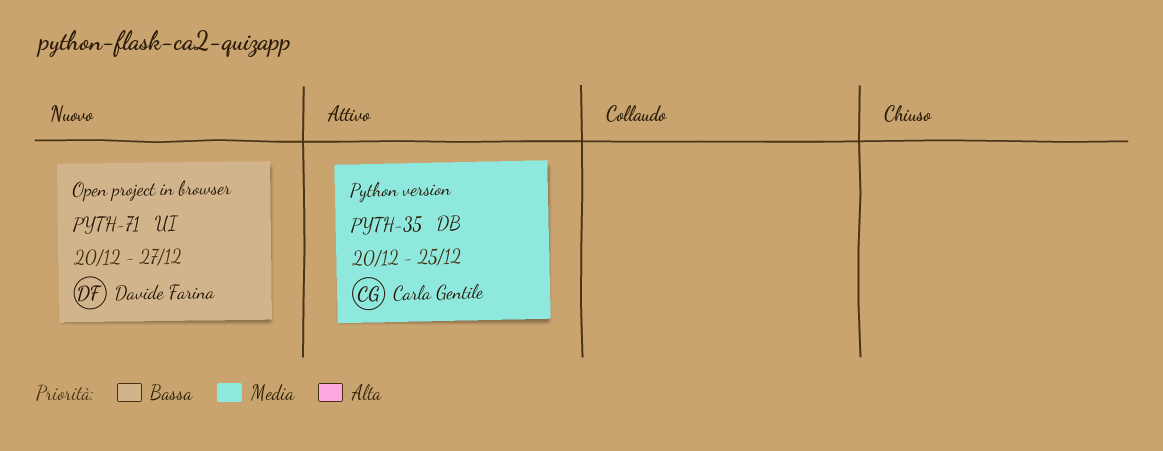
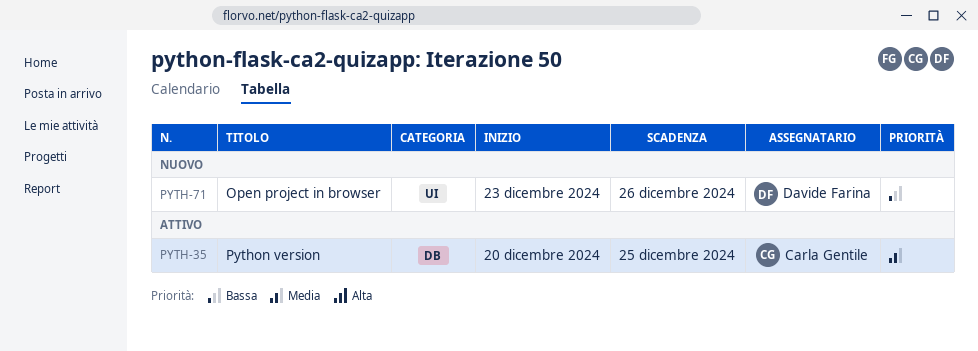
PYTH-71, start: Dec 20 -> Dec 23
PYTH-71, due: Dec 27 -> Dec 26

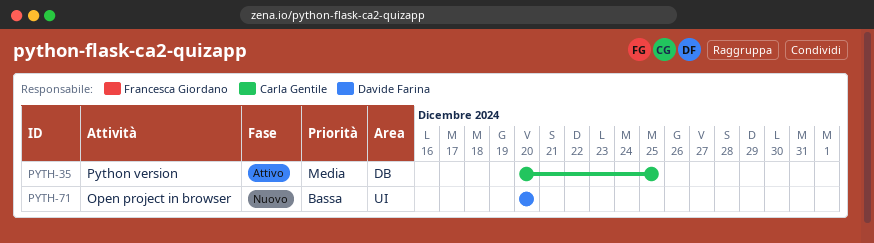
PYTH-71, start: Dec 23 -> Dec 20
PYTH-71, due: Dec 26 -> Dec 20

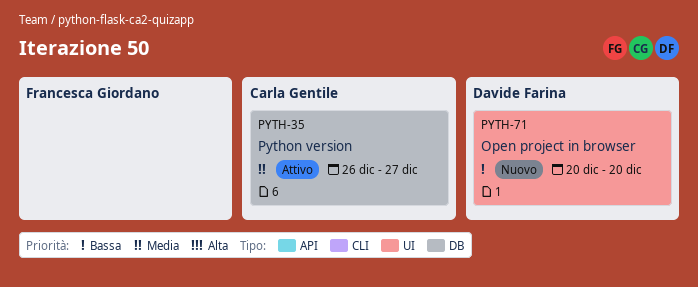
PYTH-35, start: Dec 20 -> Dec 26
PYTH-35, due: Dec 25 -> Dec 27

